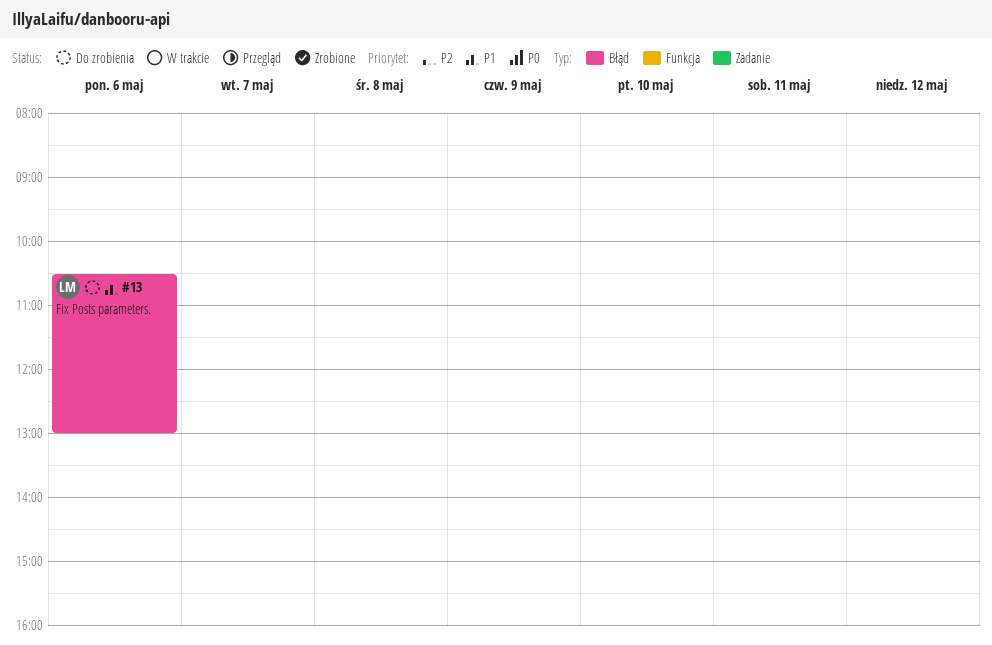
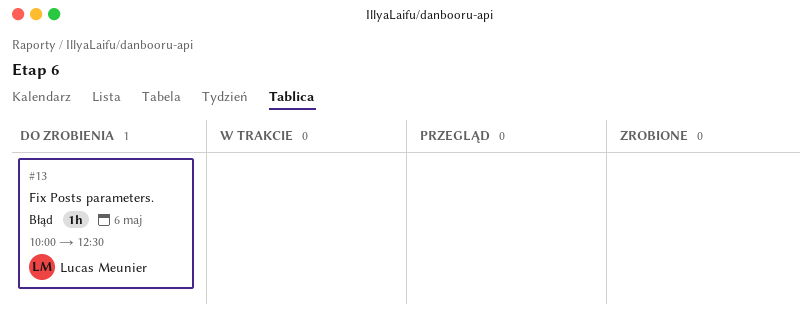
#13, begins: 10:30 -> 10:00
#13, ends: 13:00 -> 12:30

